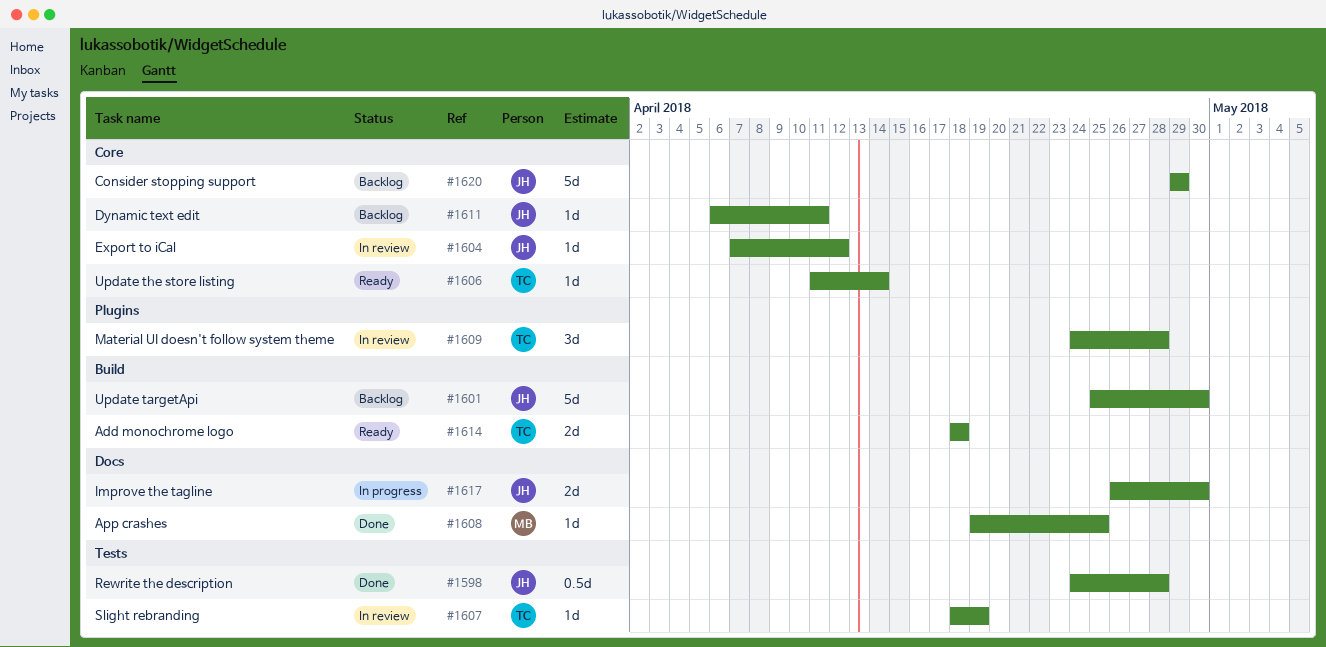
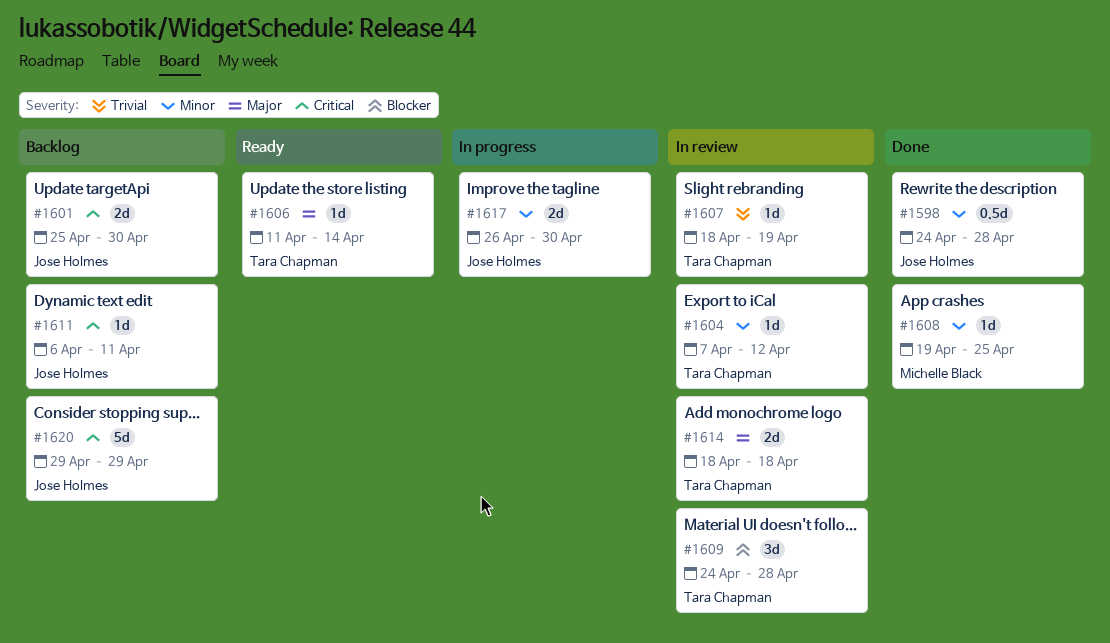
#1601, estimate: 5d -> 2d
#1604, owner: Jose Holmes -> Tara Chapman
#1614, status: Ready -> In review

